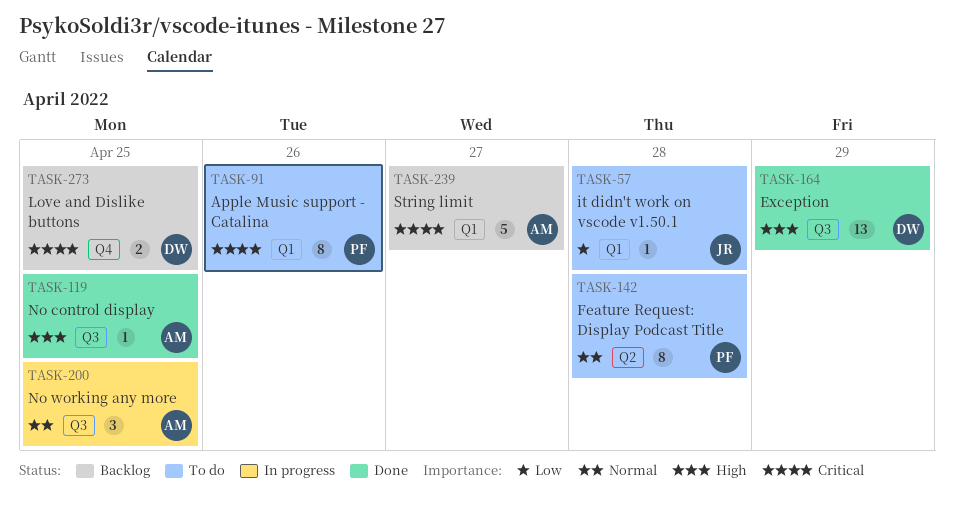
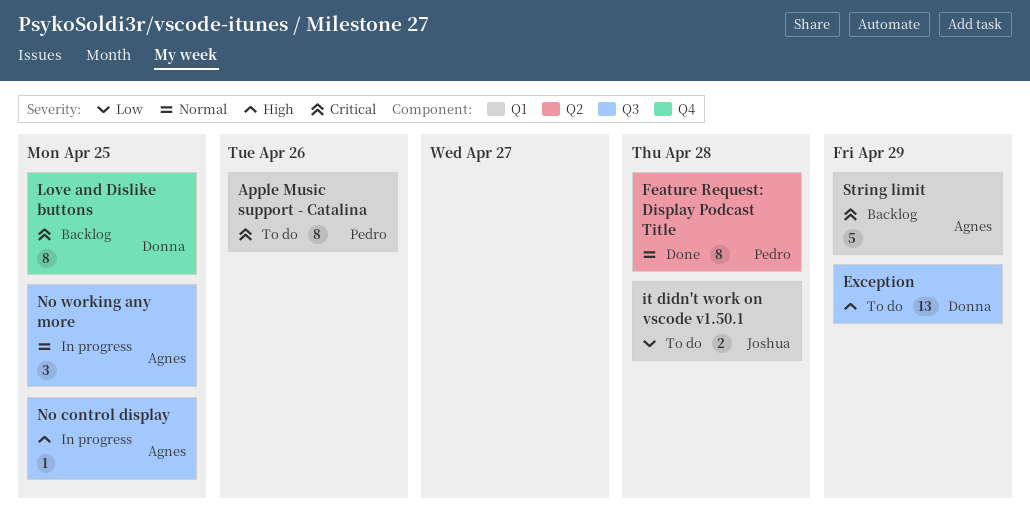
Exception, status: Done -> To do
Feature Request: Display Podcast Title, status: To do -> Done
it didn't work on vscode v1.50.1, estimate: 1 -> 2
Love and Dislike buttons, estimate: 2 -> 8
No control display, status: Done -> In progress
String limit, due: Apr 27 -> Apr 29

